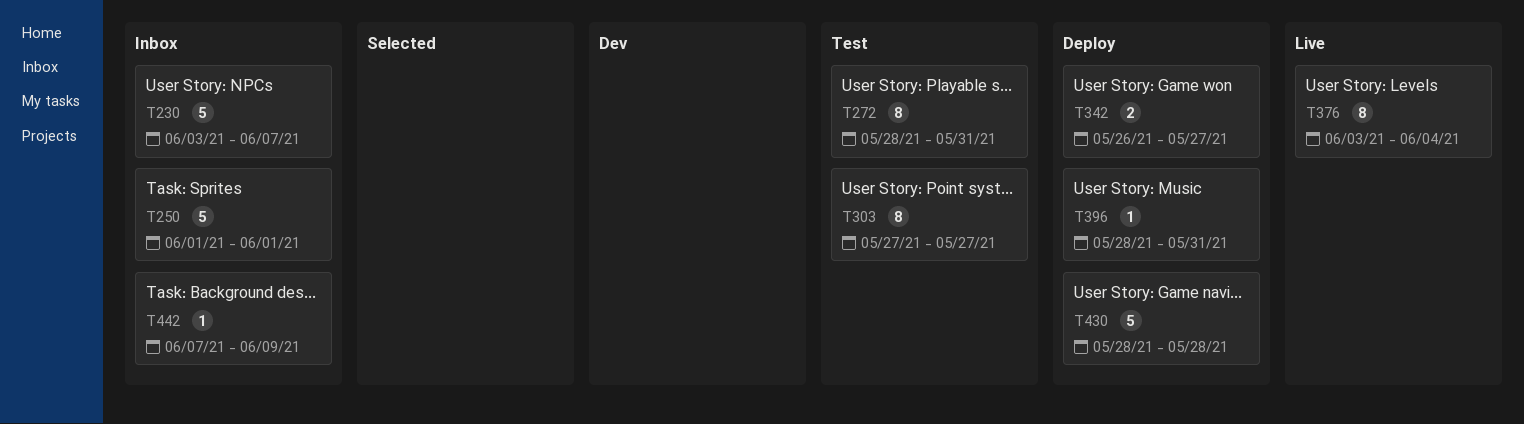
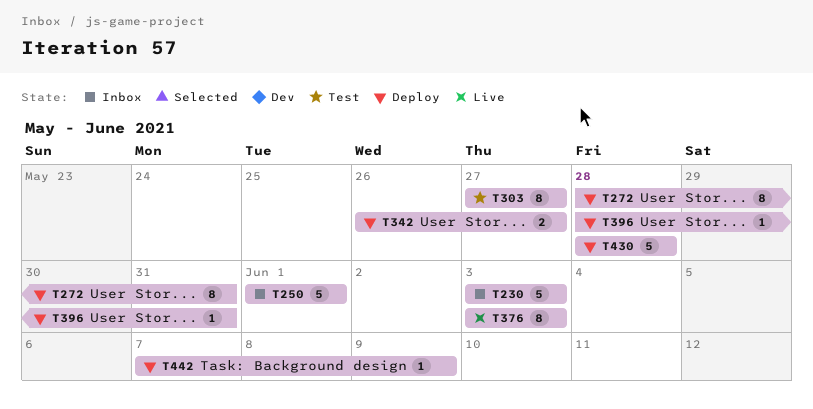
T230, due: Jun 7 -> Jun 3
T272, status: Test -> Deploy
T376, due: Jun 4 -> Jun 3
T442, status: Inbox -> Deploy

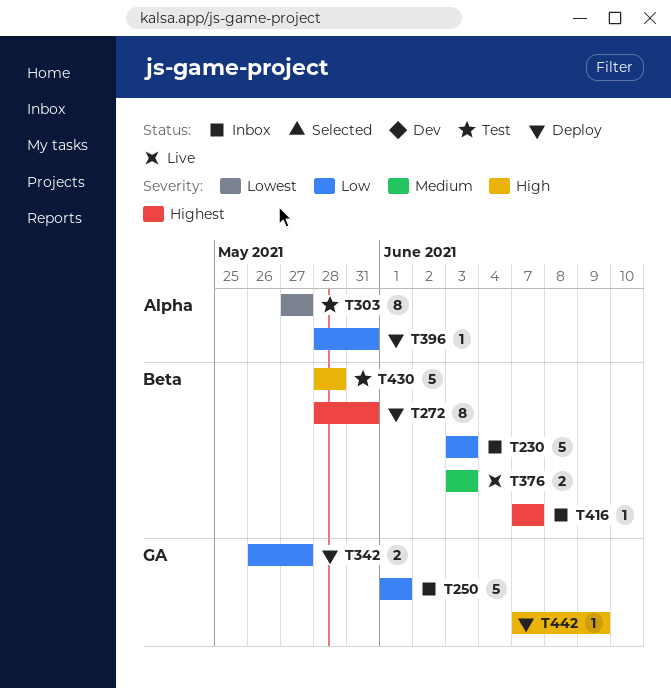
T376, estimate: 8 -> 2
T416: none -> present
T430, status: Deploy -> Test

